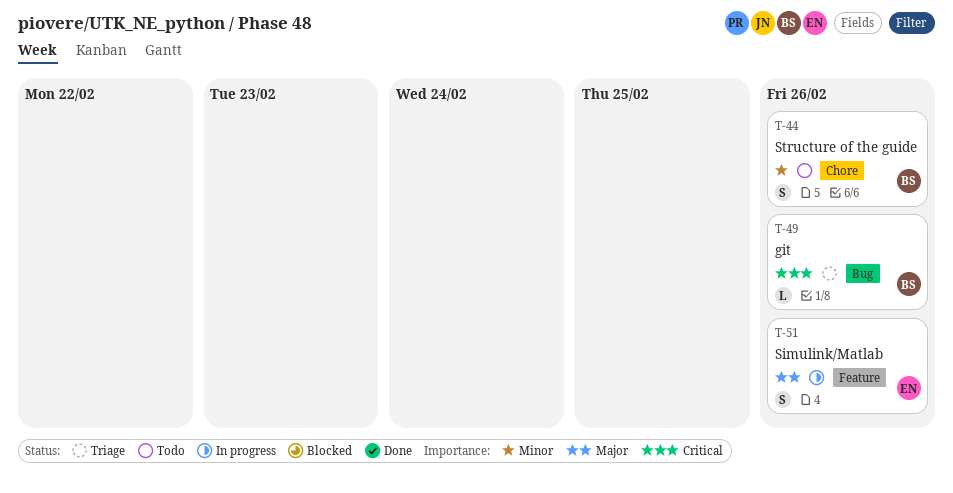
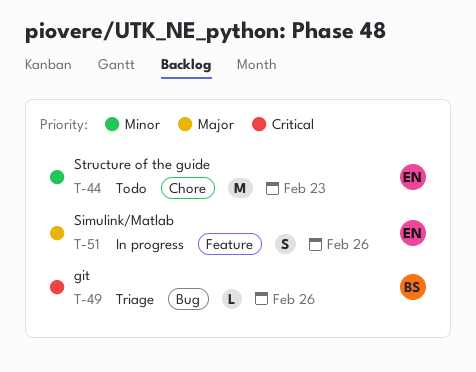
T-44, owner: BS -> EN
T-44, estimate: S -> M
T-44, due: Feb 26 -> Feb 23

